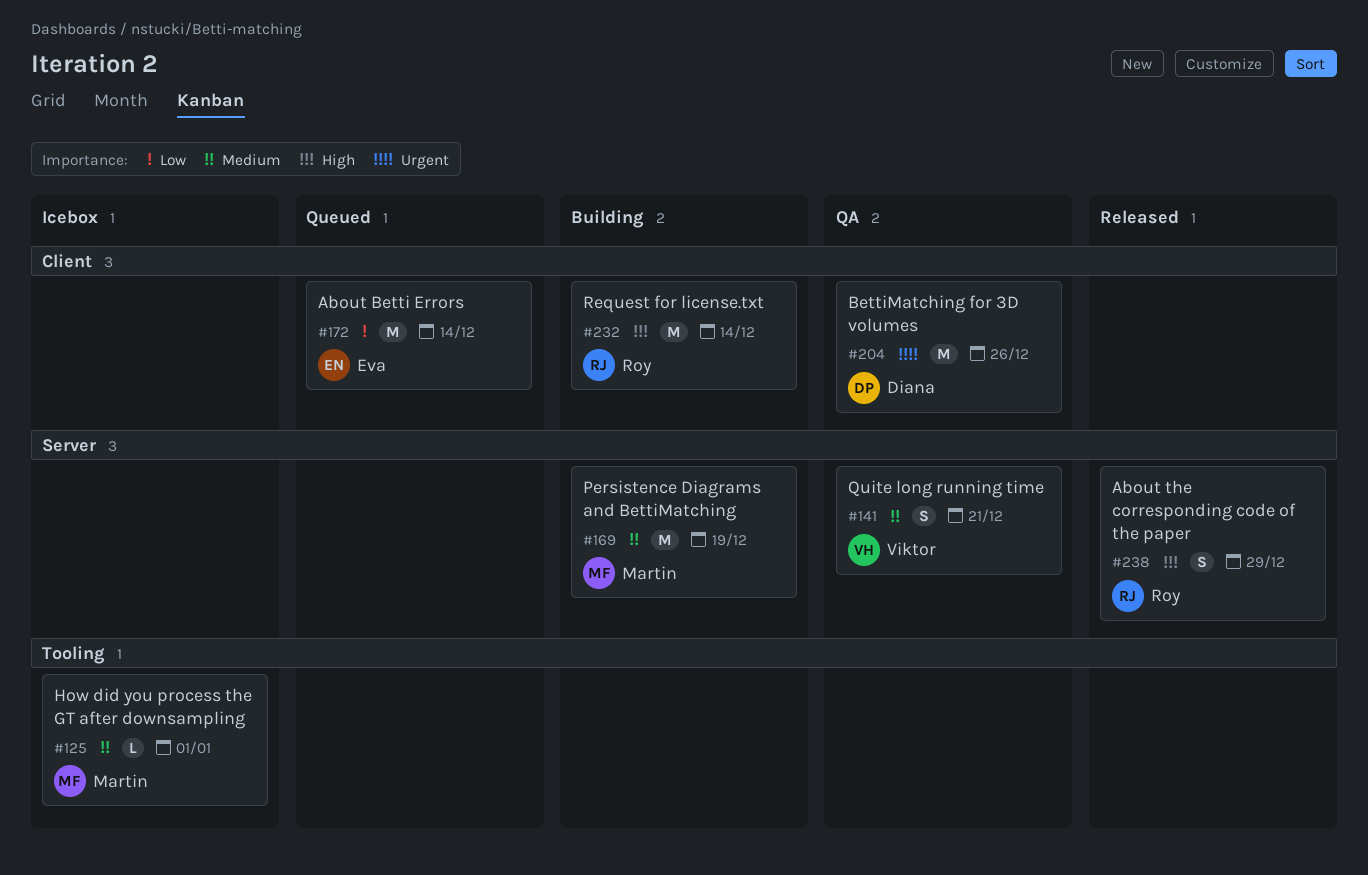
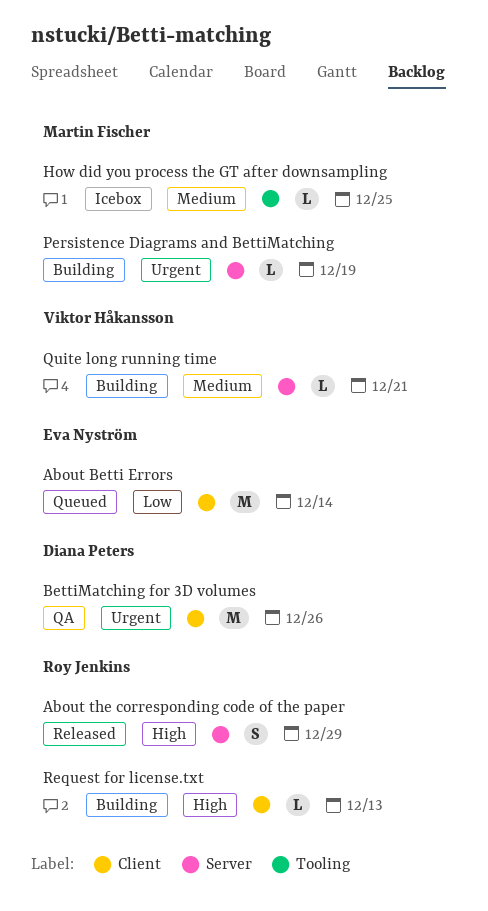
How did you process the GT after downsampling, due: Jan 1 -> Dec 25
Persistence Diagrams and BettiMatching, priority: Medium -> Urgent
Persistence Diagrams and BettiMatching, estimate: M -> L
Quite long running time, status: QA -> Building
Quite long running time, estimate: S -> L
Request for license.txt, estimate: M -> L
Request for license.txt, due: Dec 14 -> Dec 13

